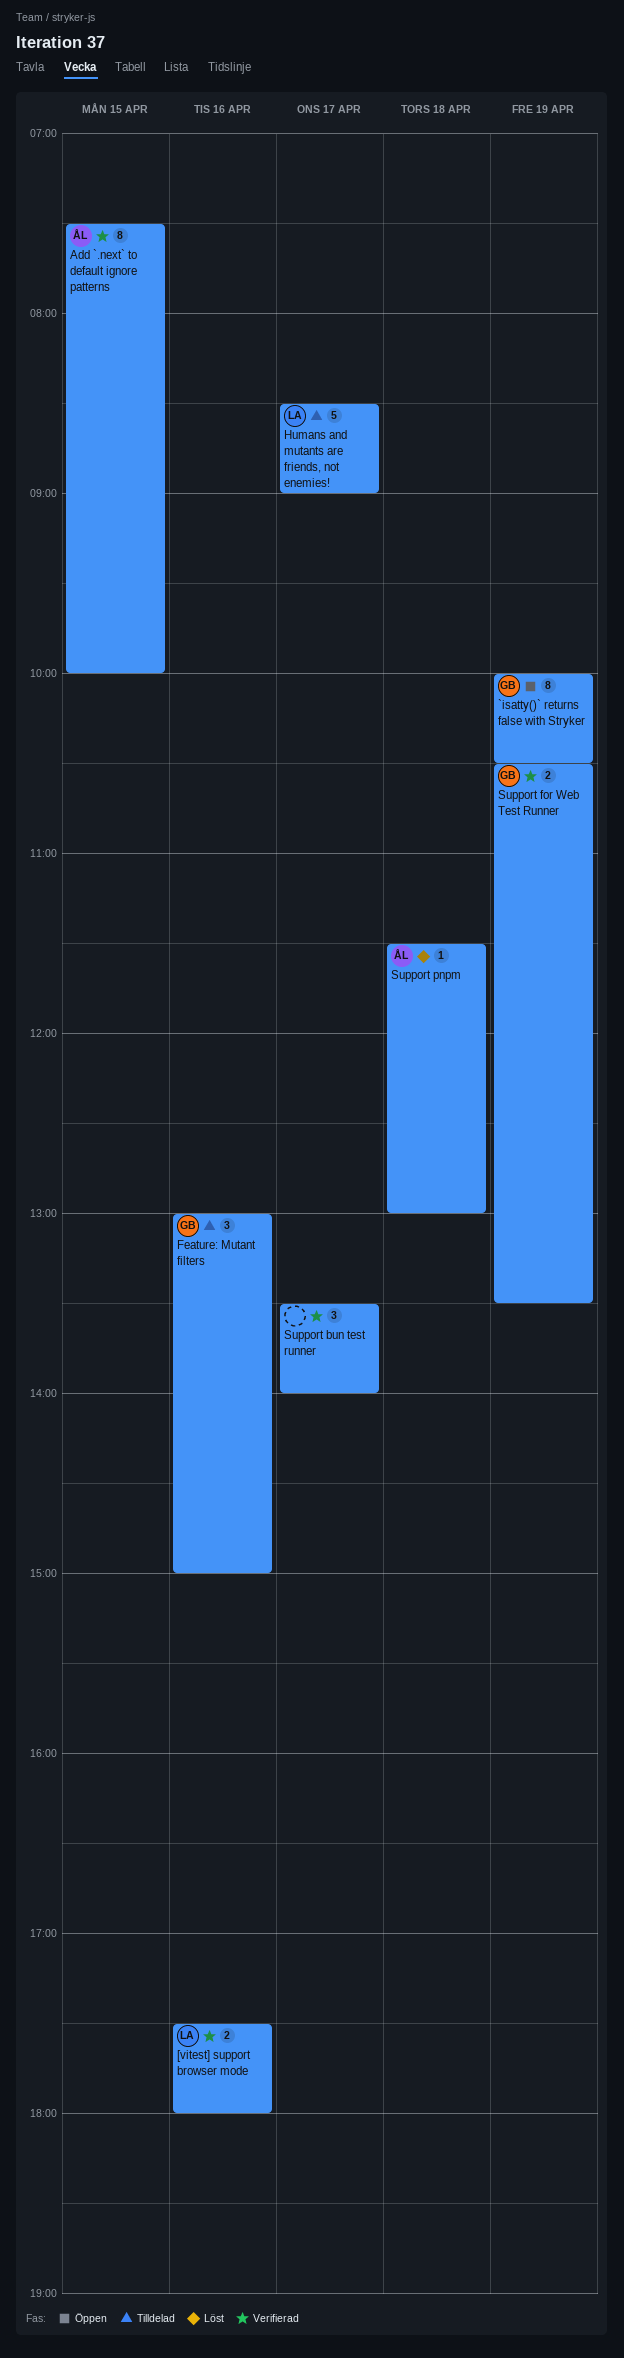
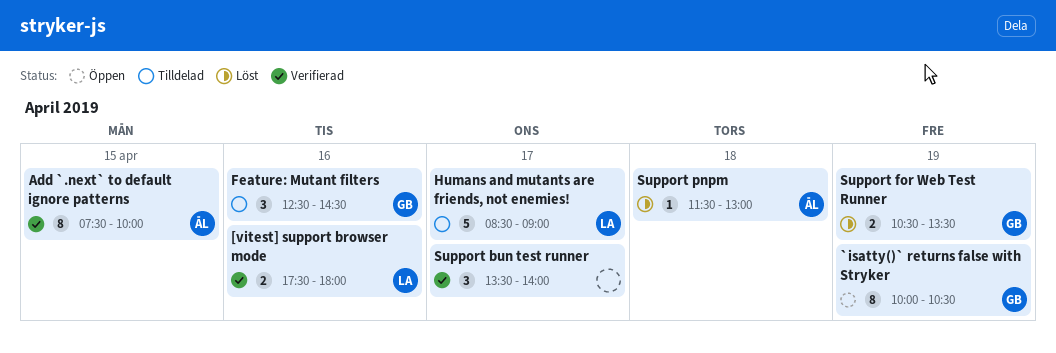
Feature: Mutant filters, begins: 13:00 -> 12:30
Feature: Mutant filters, ends: 15:00 -> 14:30
Support for Web Test Runner, status: Verifierad -> Löst

